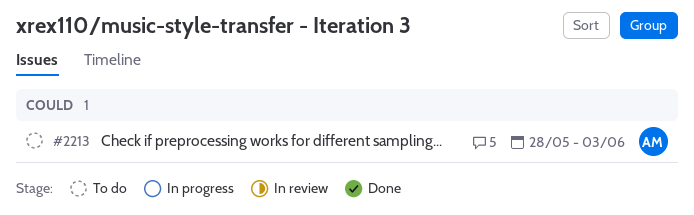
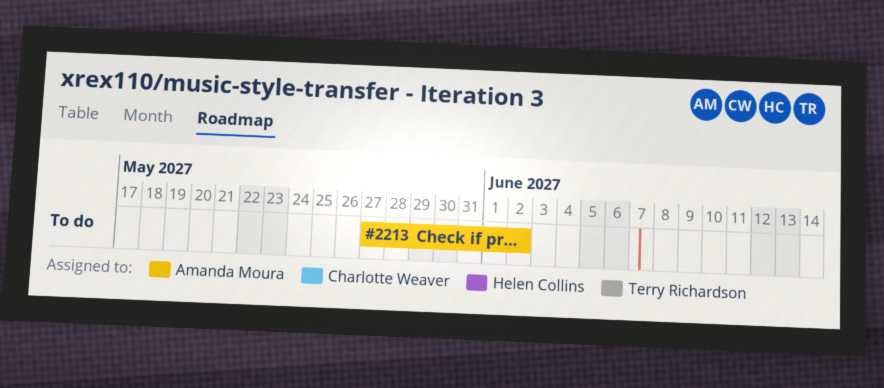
#2213, start: May 28 -> May 27
#2213, due: Jun 3 -> Jun 2

